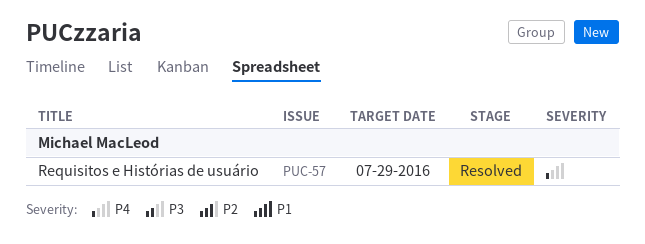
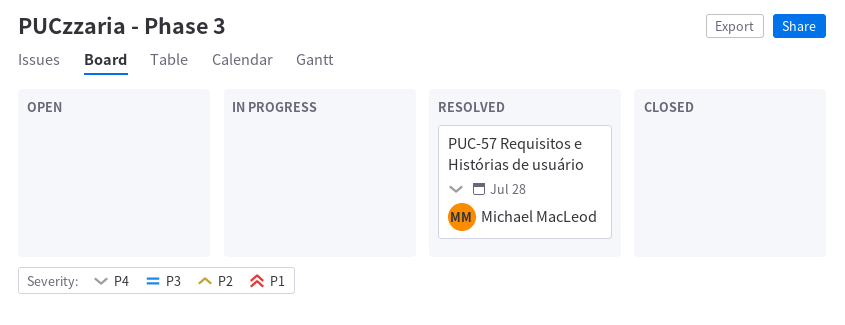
PUC-57, due: Jul 29 -> Jul 28

